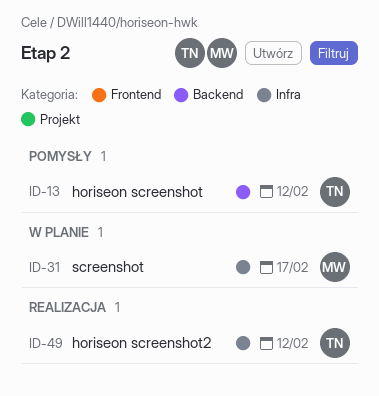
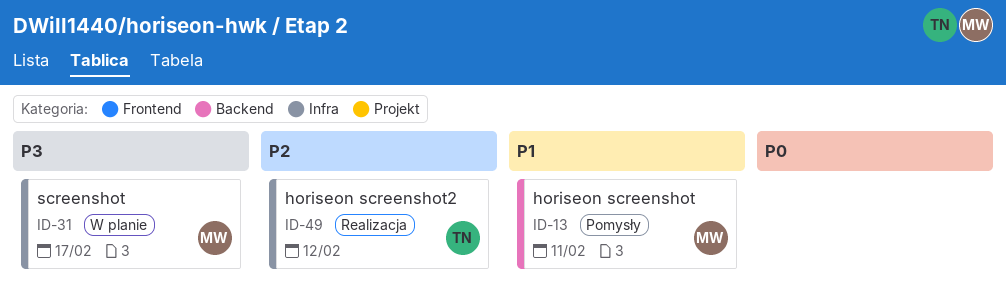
ID-13, owner: TN -> MW
ID-13, due: Feb 12 -> Feb 11

